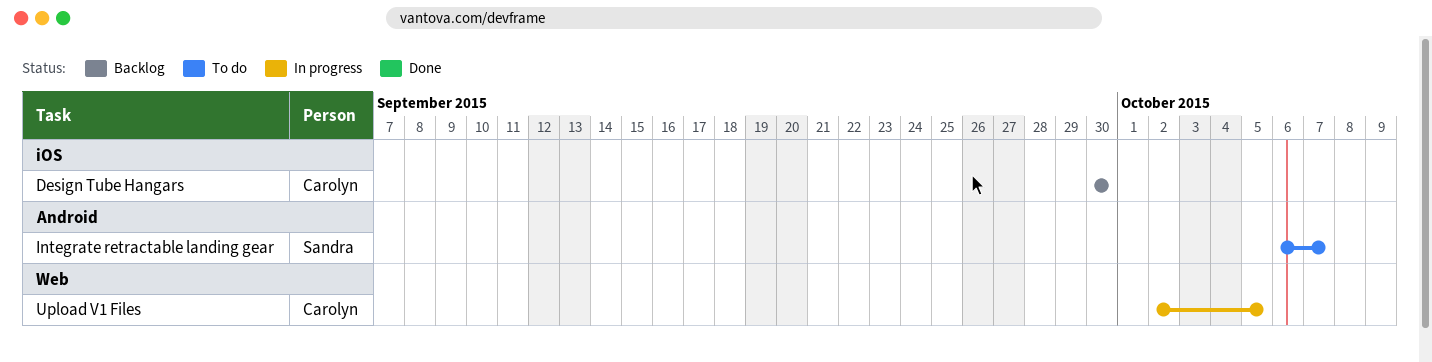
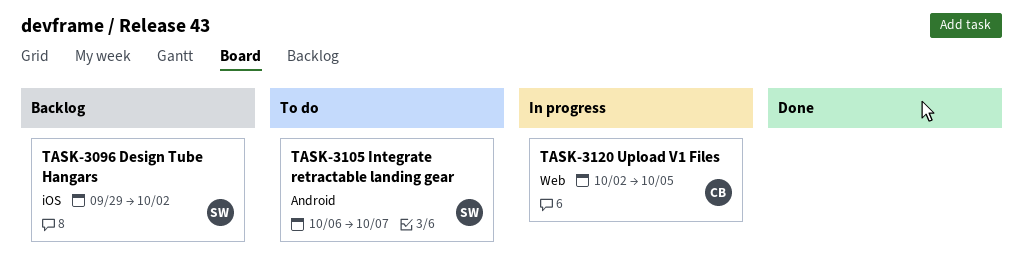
Design Tube Hangars, owner: Carolyn -> Sandra
Design Tube Hangars, start: Sep 30 -> Sep 29
Design Tube Hangars, due: Sep 30 -> Oct 2

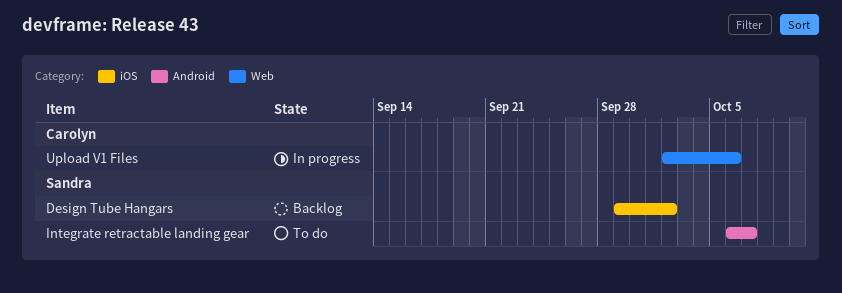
Upload V1 Files, due: Oct 5 -> Oct 6

